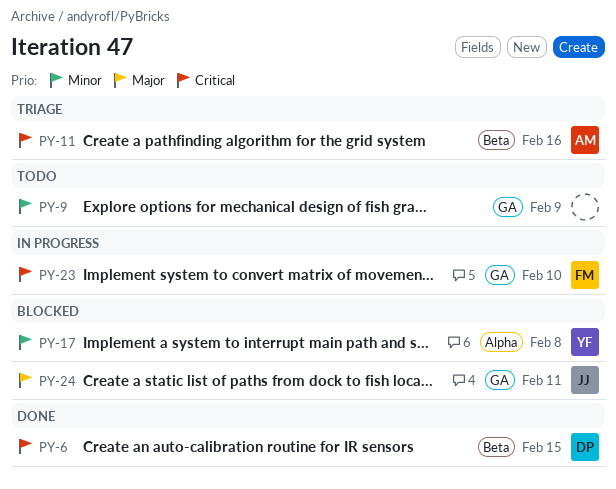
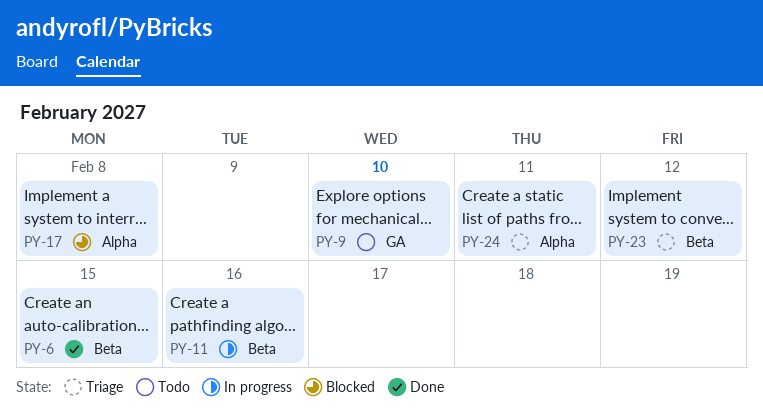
PY-9, due: Feb 9 -> Feb 10
PY-11, status: Triage -> In progress
PY-23, status: In progress -> Triage
PY-23, label: GA -> Beta
PY-23, due: Feb 10 -> Feb 12
PY-24, status: Blocked -> Triage
PY-24, label: GA -> Alpha

